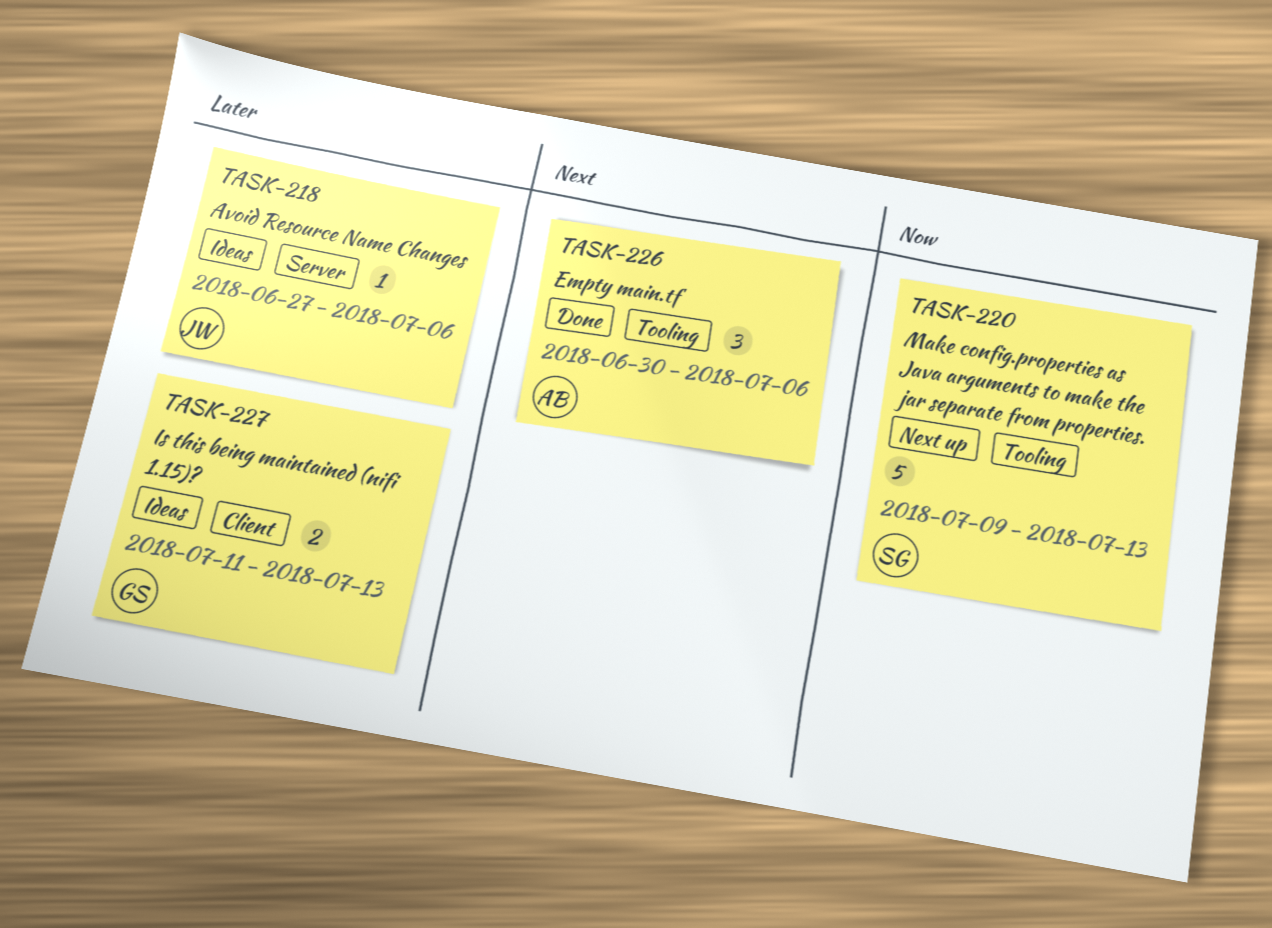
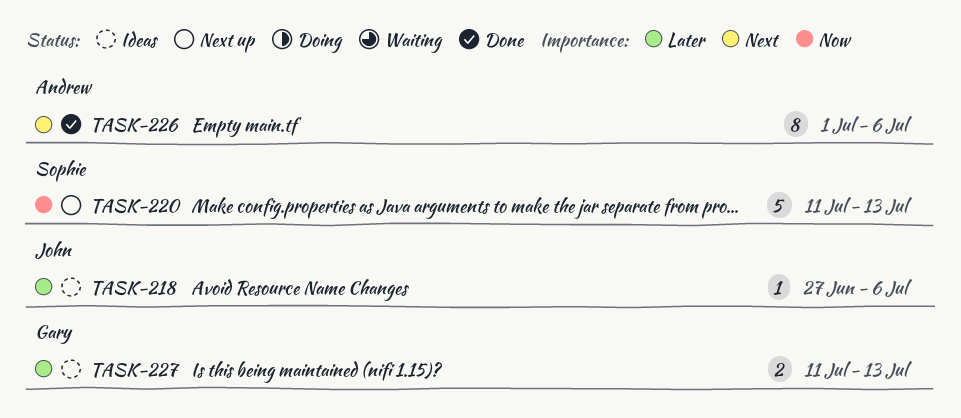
TASK-220, start: Jul 9 -> Jul 11
TASK-226, estimate: 3 -> 8
TASK-226, start: Jun 30 -> Jul 1

